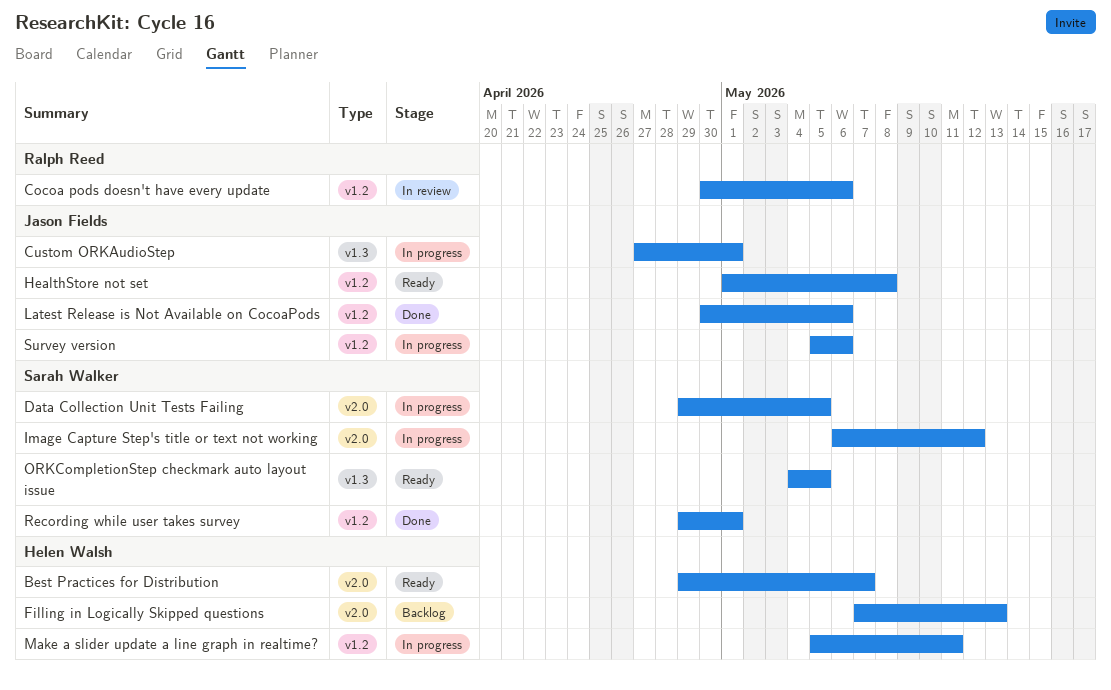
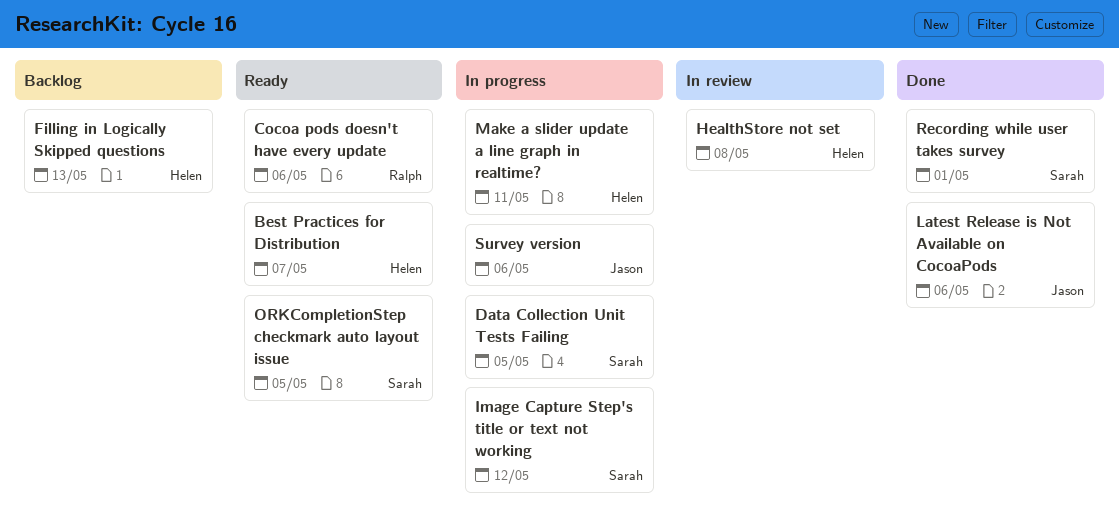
Cocoa pods doesn't have every update, status: In review -> Ready
Custom ORKAudioStep: present -> none
HealthStore not set, status: Ready -> In review
HealthStore not set, owner: Jason Fields -> Helen Walsh

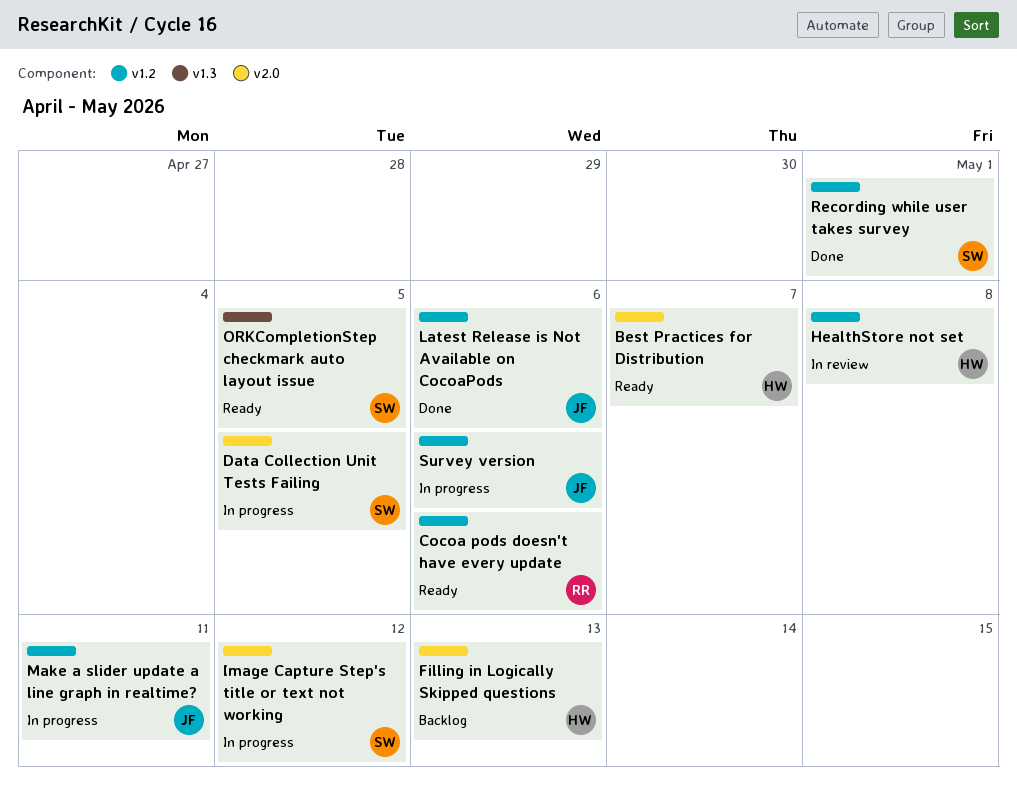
Make a slider update a line graph in realtime?, owner: Helen -> Jason

